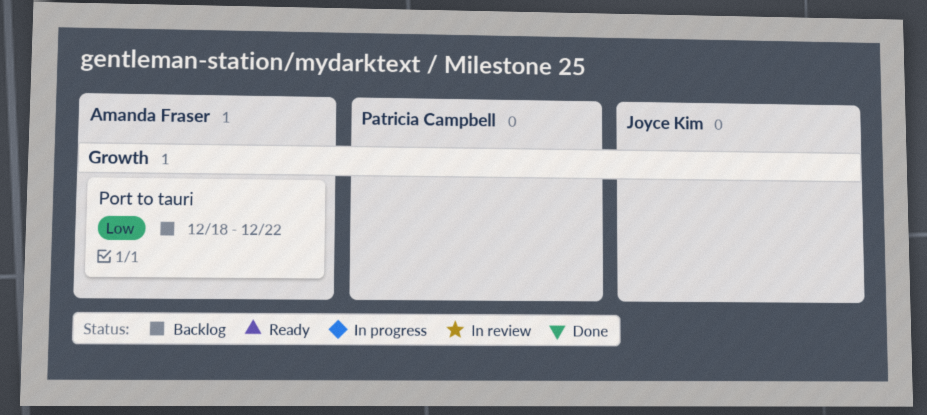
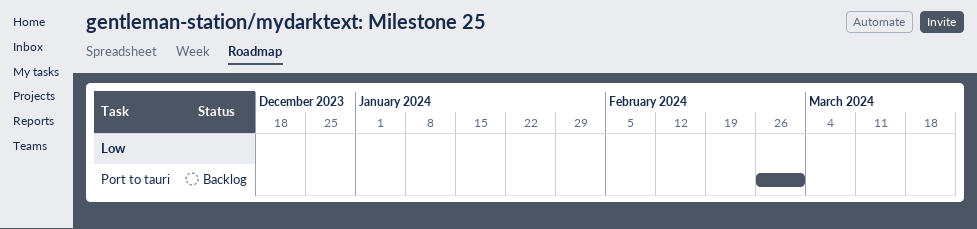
Port to tauri, start: Dec 18 -> Feb 26
Port to tauri, due: Dec 22 -> Mar 1

